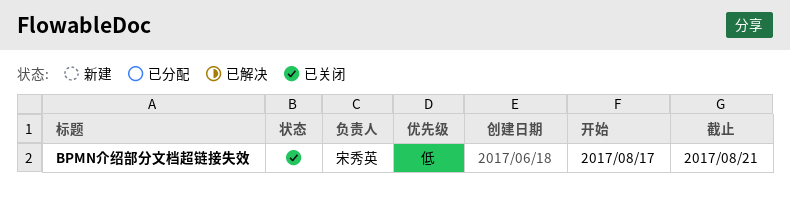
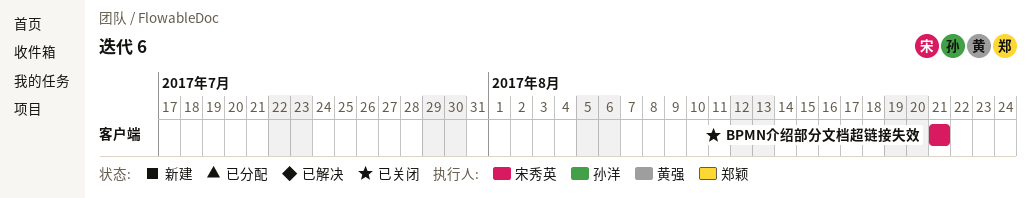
BPMN介绍部分文档超链接失效, start: Aug 17 -> Aug 21

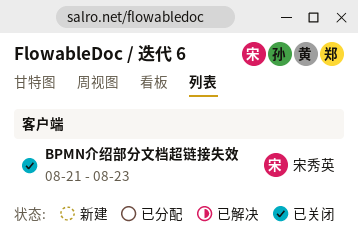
BPMN介绍部分文档超链接失效, due: Aug 21 -> Aug 23

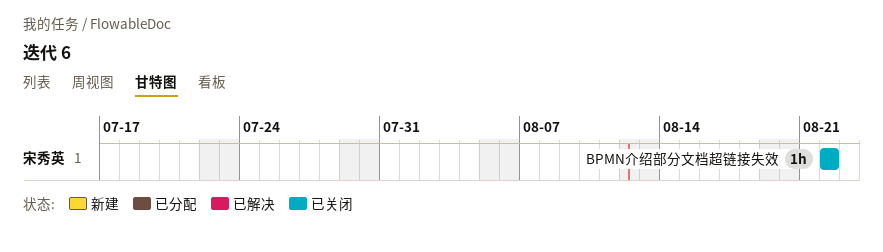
BPMN介绍部分文档超链接失效, start: Aug 21 -> Aug 22
BPMN介绍部分文档超链接失效, due: Aug 23 -> Aug 22

